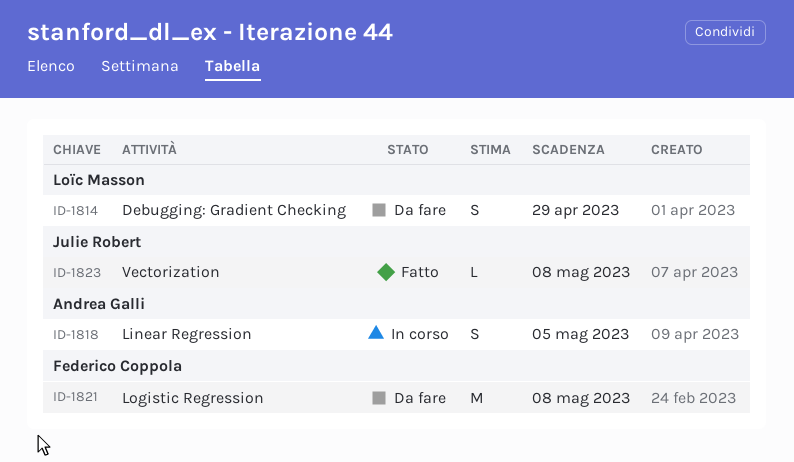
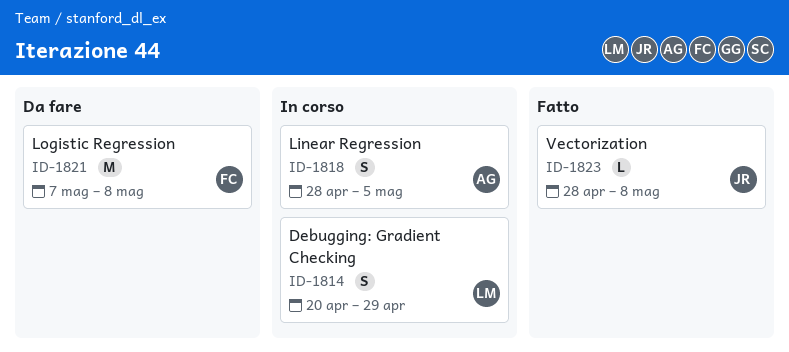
ID-1814, status: Da fare -> In corso

